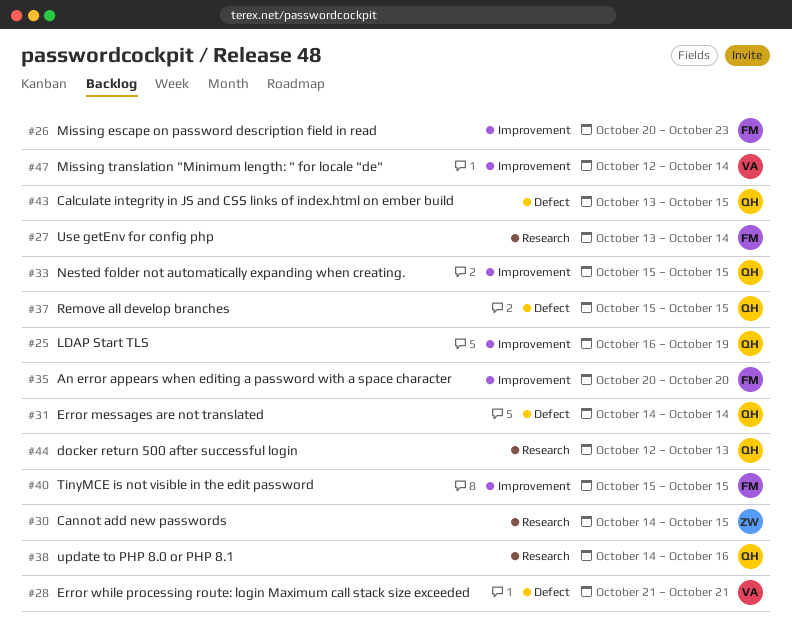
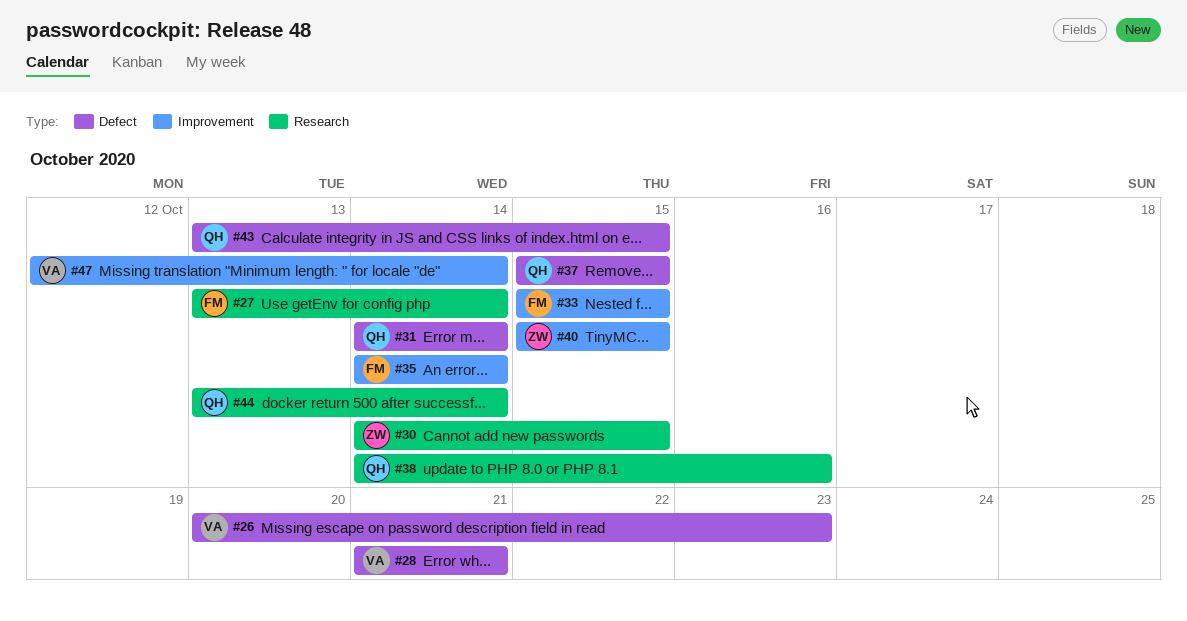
#25: present -> none
#26, owner: FM -> VA
#26, label: Improvement -> Defect
#33, owner: QH -> FM
#35, start: Oct 20 -> Oct 14
#35, due: Oct 20 -> Oct 14
#40, owner: FM -> ZW
#44, start: Oct 12 -> Oct 13
#44, due: Oct 13 -> Oct 14

